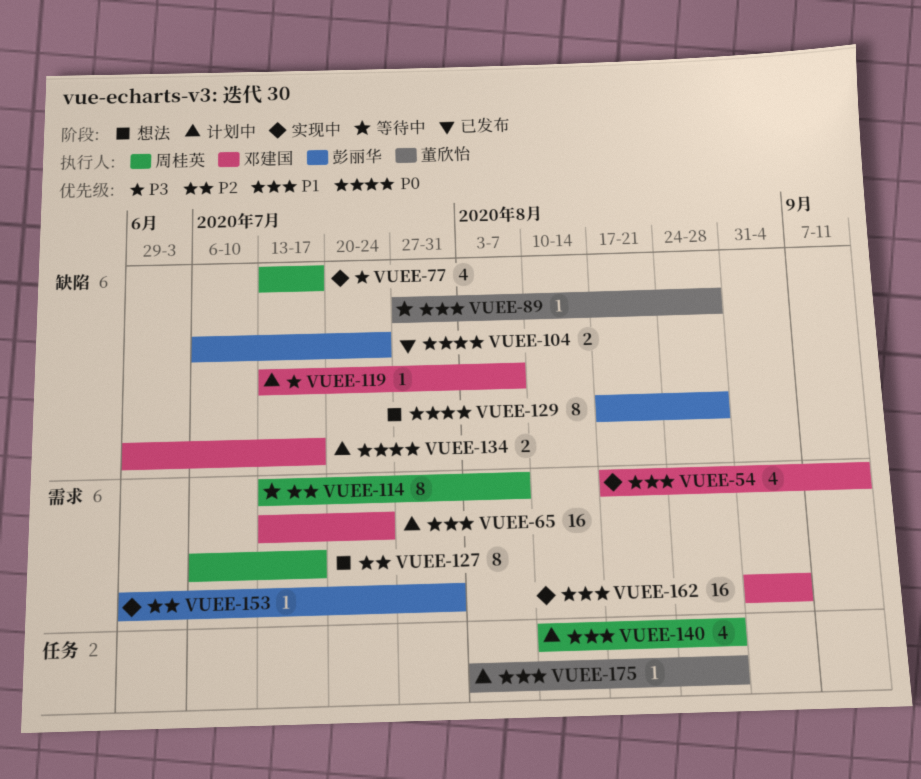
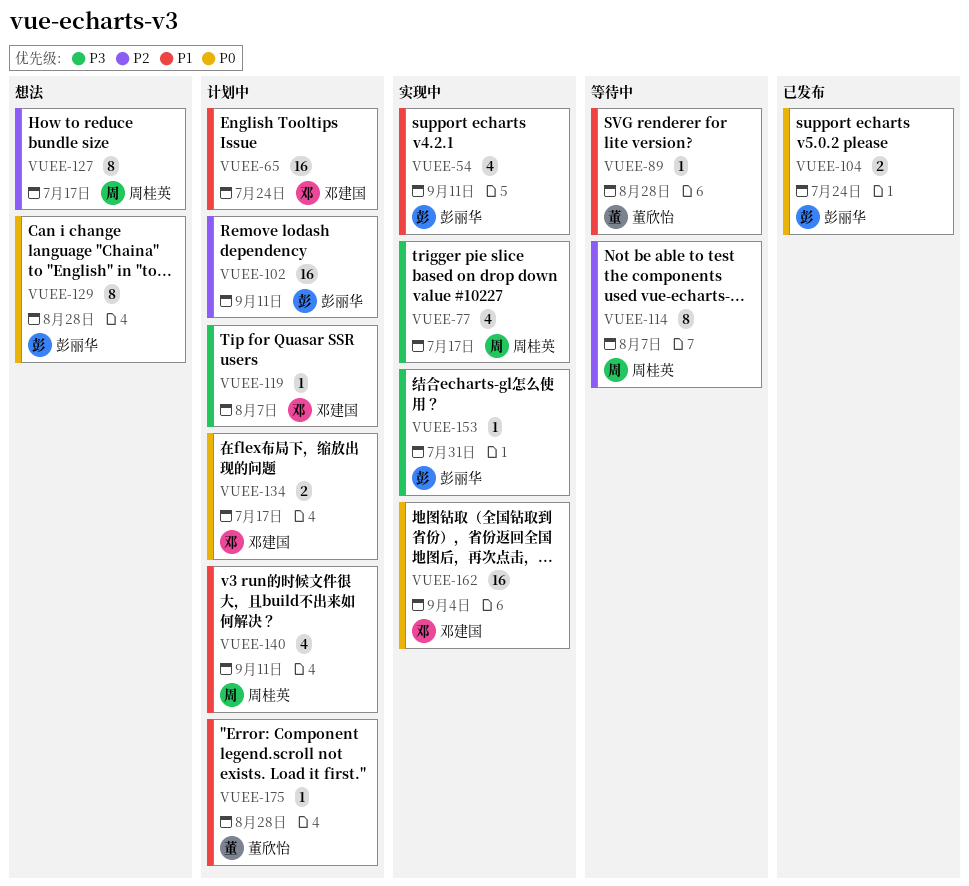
VUEE-54, owner: 邓建国 -> 彭丽华
VUEE-102: none -> present
VUEE-140, due: Aug 28 -> Sep 11
VUEE-153, priority: P2 -> P3
VUEE-162, priority: P1 -> P0

